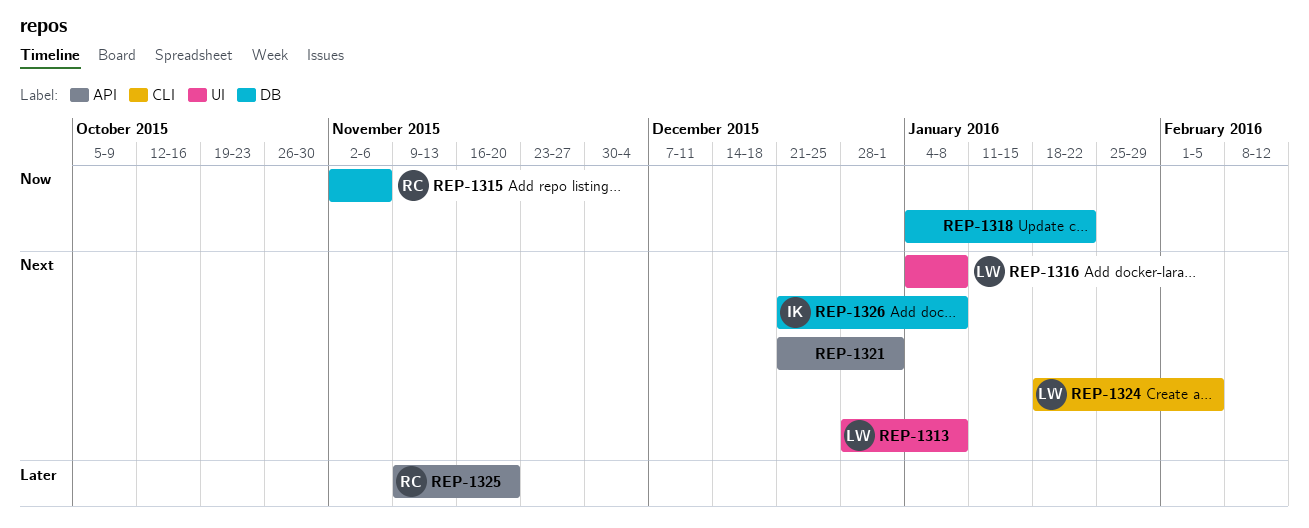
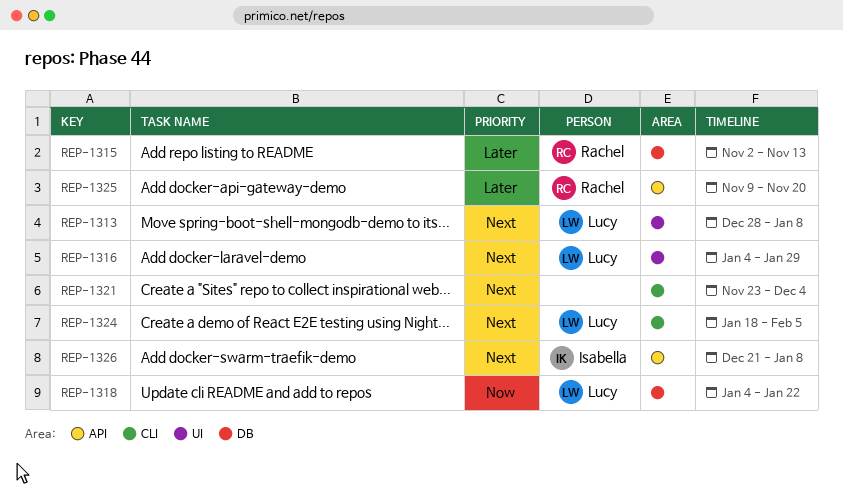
REP-1315, priority: Now -> Later
REP-1315, due: Nov 6 -> Nov 13
REP-1316, due: Jan 8 -> Jan 29
REP-1318, owner: none -> Lucy
REP-1321, label: API -> CLI
REP-1321, start: Dec 21 -> Nov 23
REP-1321, due: Jan 1 -> Dec 4
REP-1326, label: DB -> API

